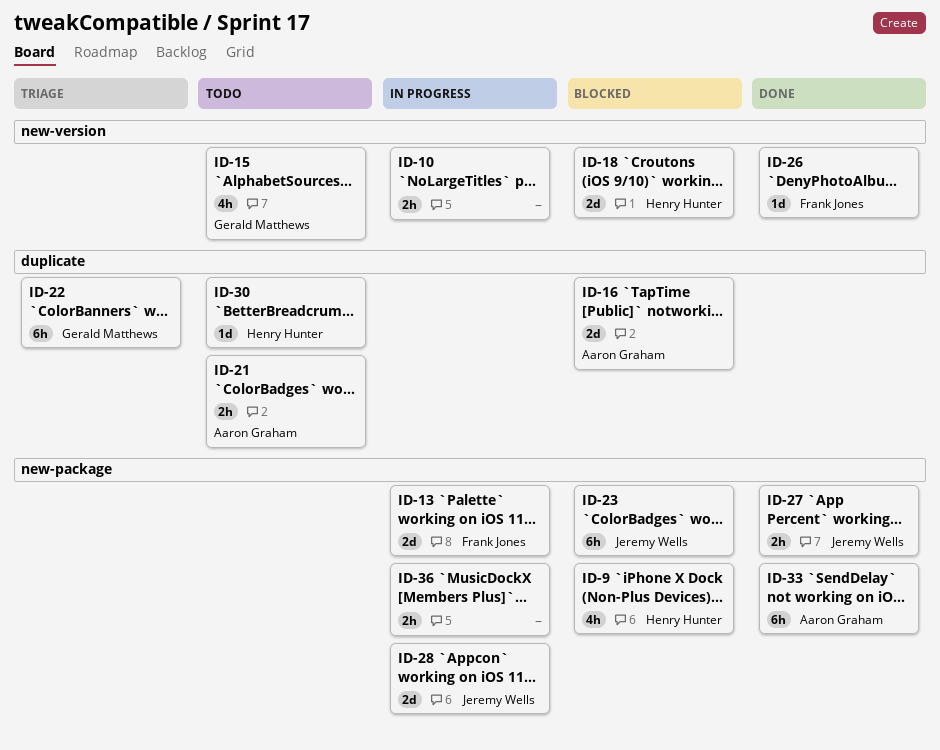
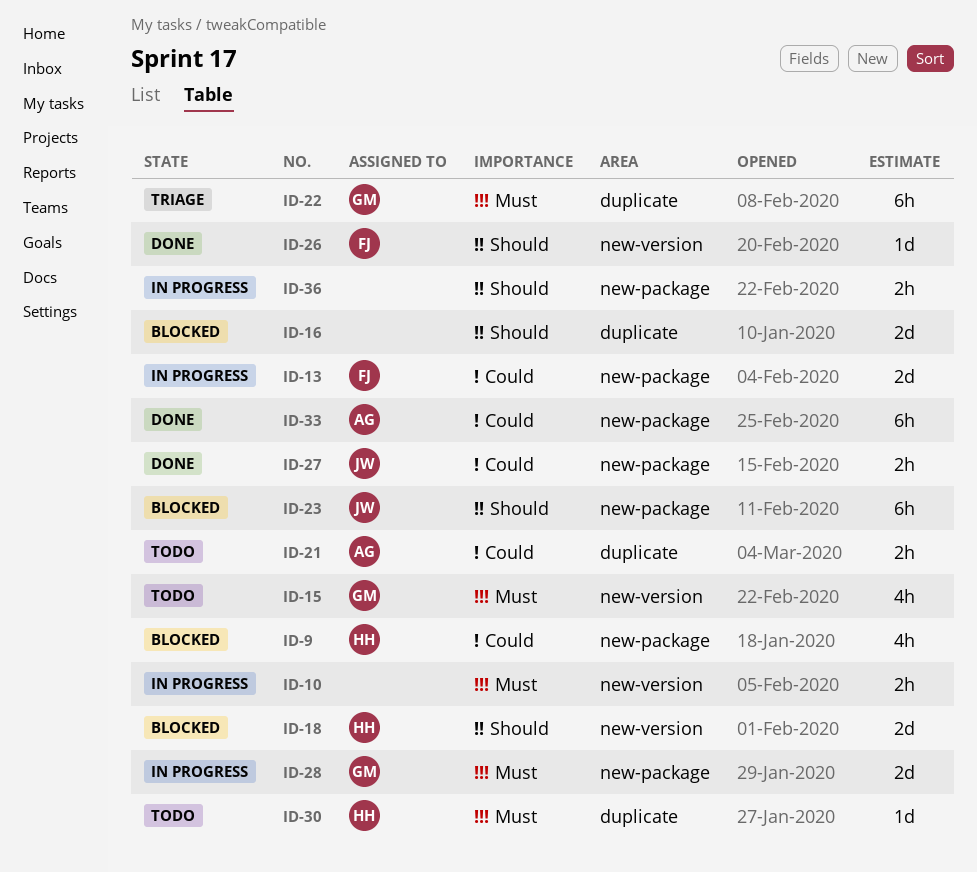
ID-16, owner: Aaron Graham -> none
ID-28, owner: Jeremy Wells -> Gerald Matthews

